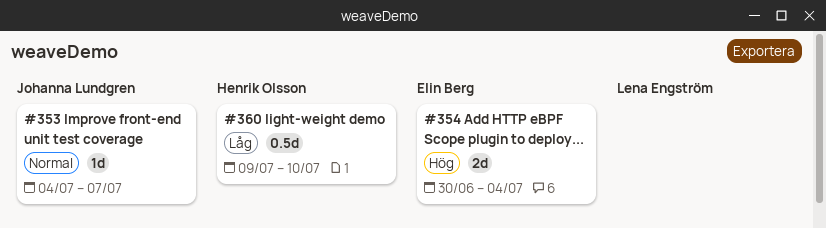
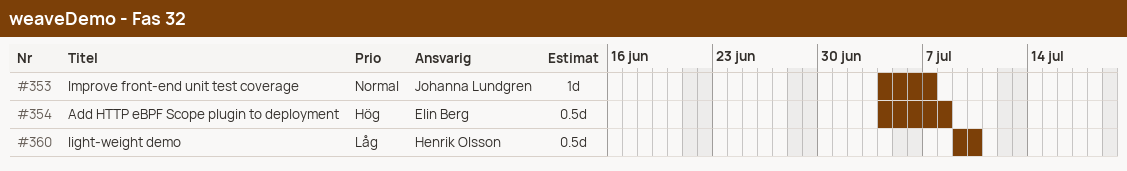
#354, estimate: 2d -> 0.5d
#354, start: Jun 30 -> Jul 4
#354, due: Jul 4 -> Jul 8

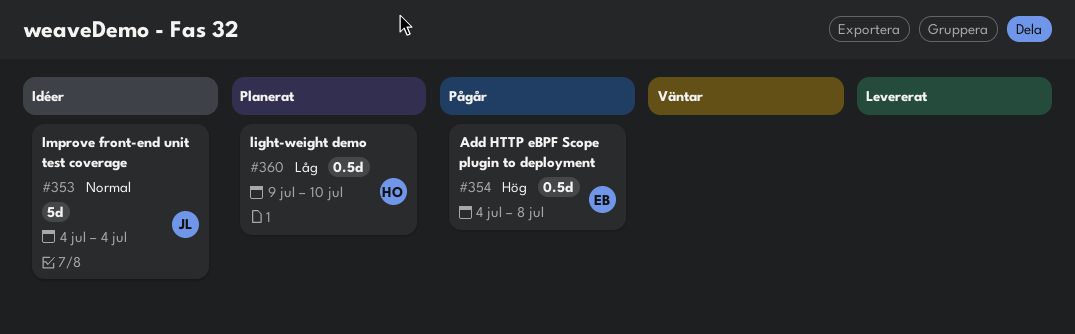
#353, estimate: 1d -> 5d
#353, due: Jul 7 -> Jul 4

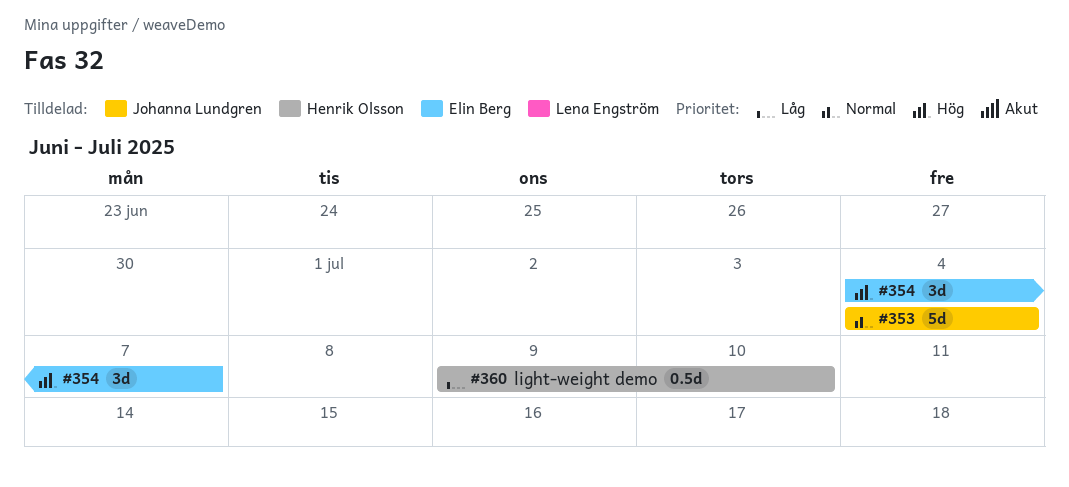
#354, estimate: 0.5d -> 3d
#354, due: Jul 8 -> Jul 7

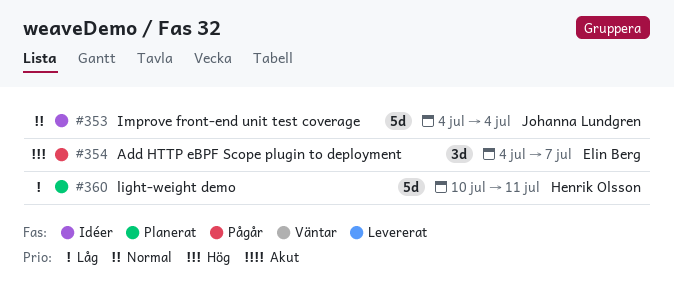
#360, estimate: 0.5d -> 5d
#360, start: Jul 9 -> Jul 10
#360, due: Jul 10 -> Jul 11

